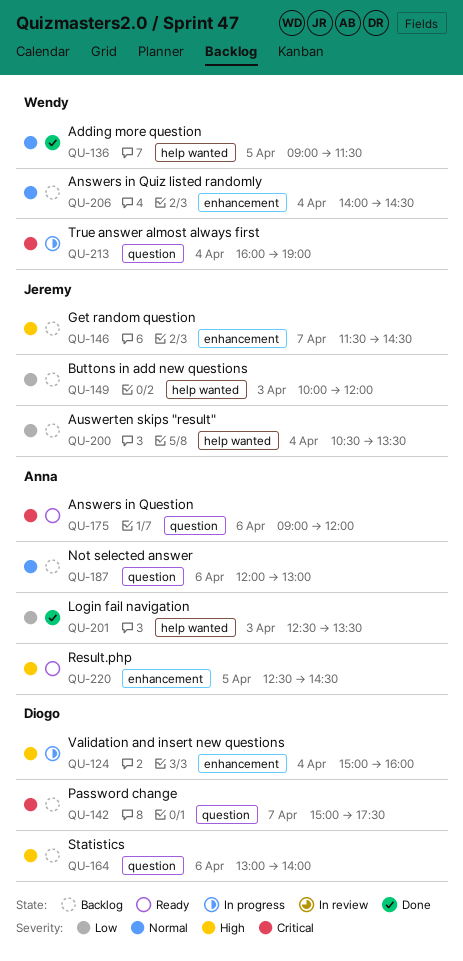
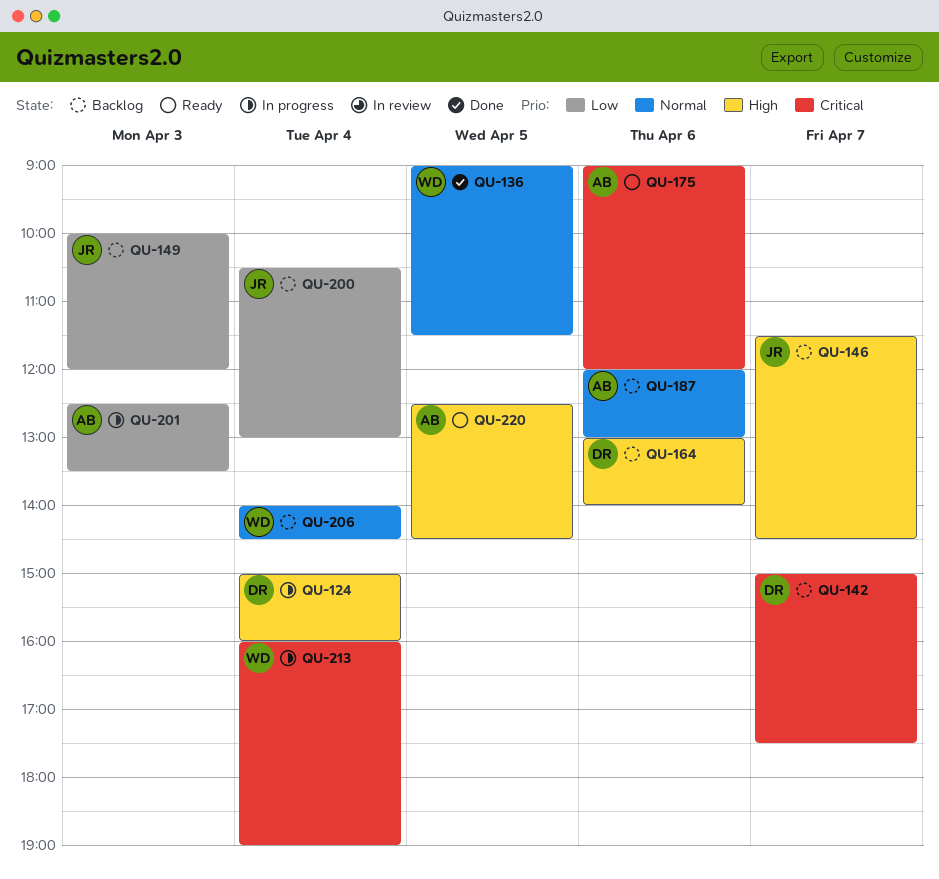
QU-200, ends: 13:30 -> 13:00
QU-201, status: Done -> In progress

